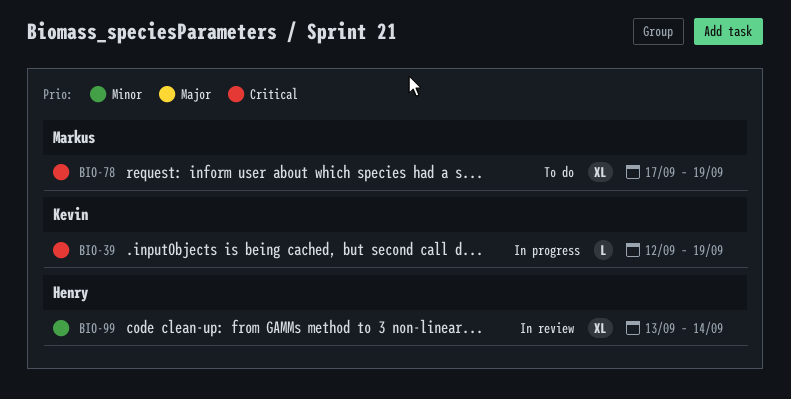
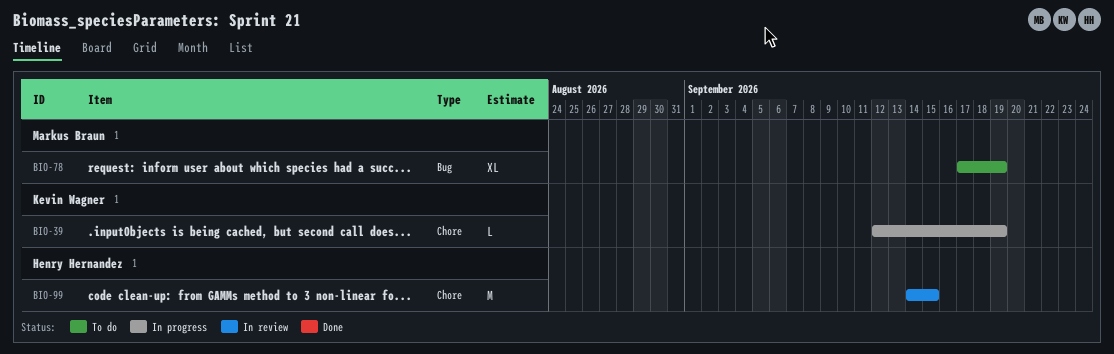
BIO-99, estimate: XL -> M
BIO-99, start: Sep 13 -> Sep 14
BIO-99, due: Sep 14 -> Sep 15

